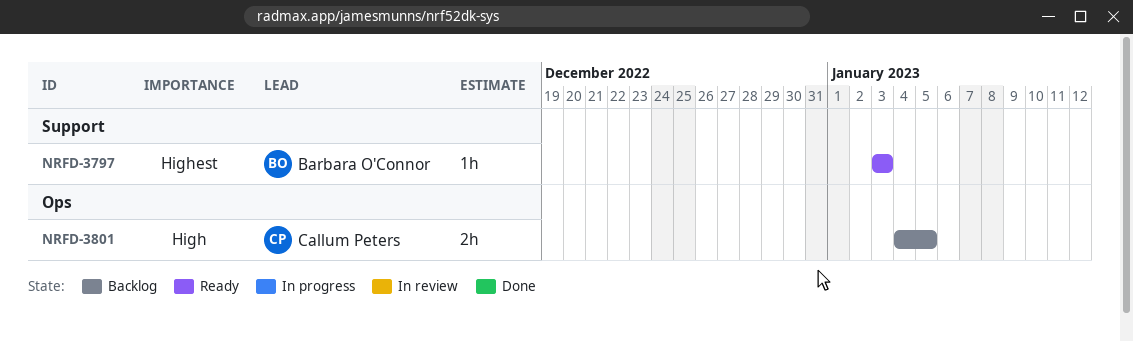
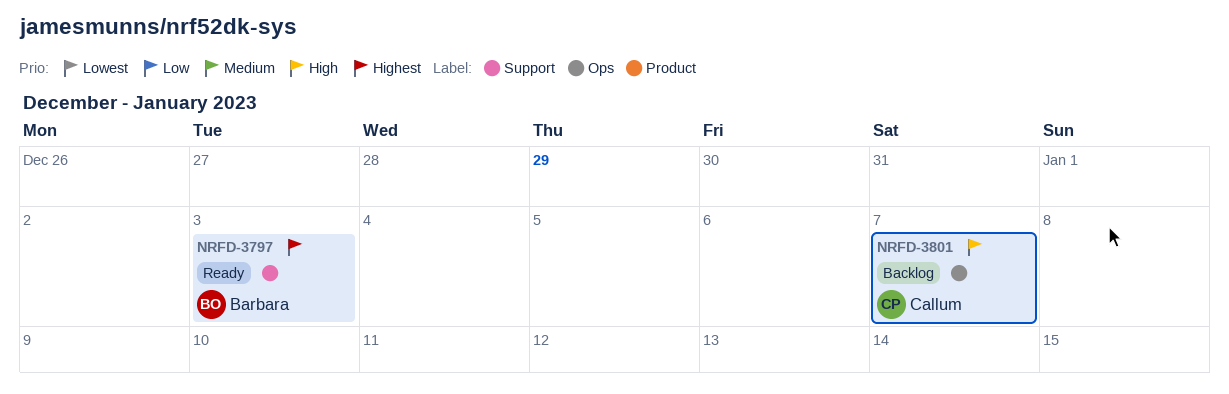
NRFD-3801, due: Jan 5 -> Jan 7

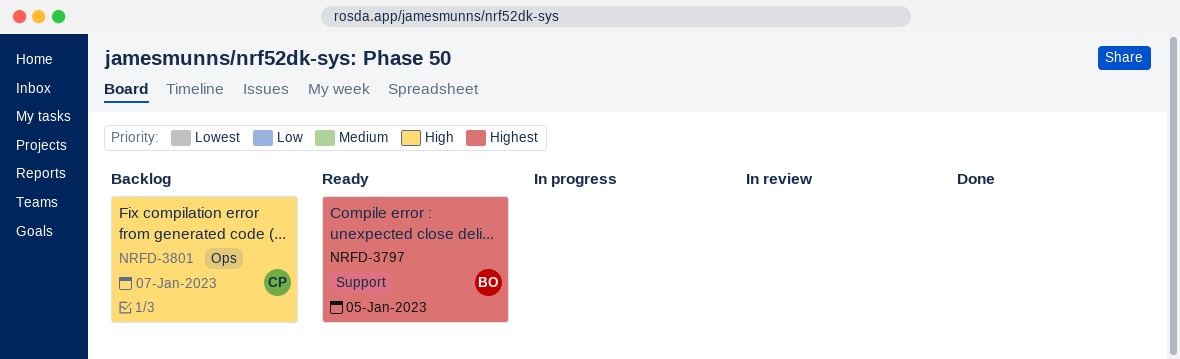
NRFD-3797, due: Jan 3 -> Jan 5

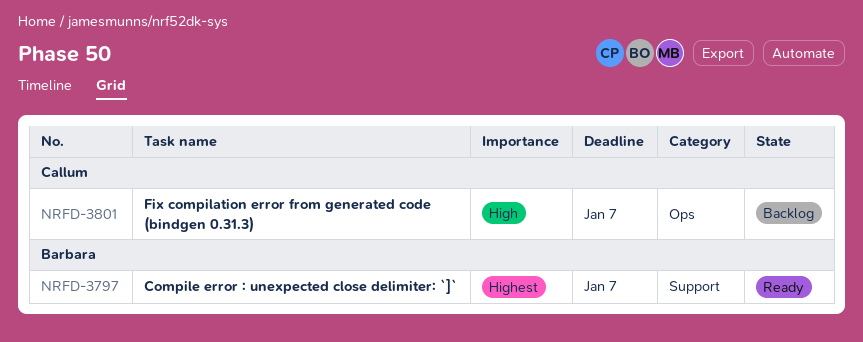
NRFD-3797, due: Jan 5 -> Jan 7

